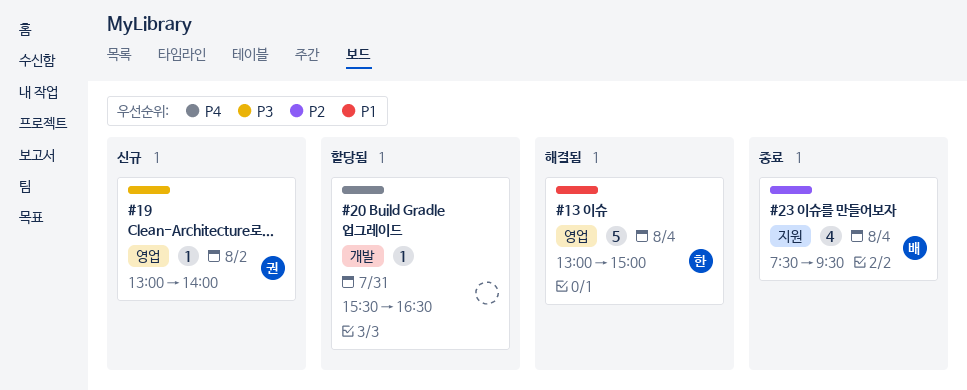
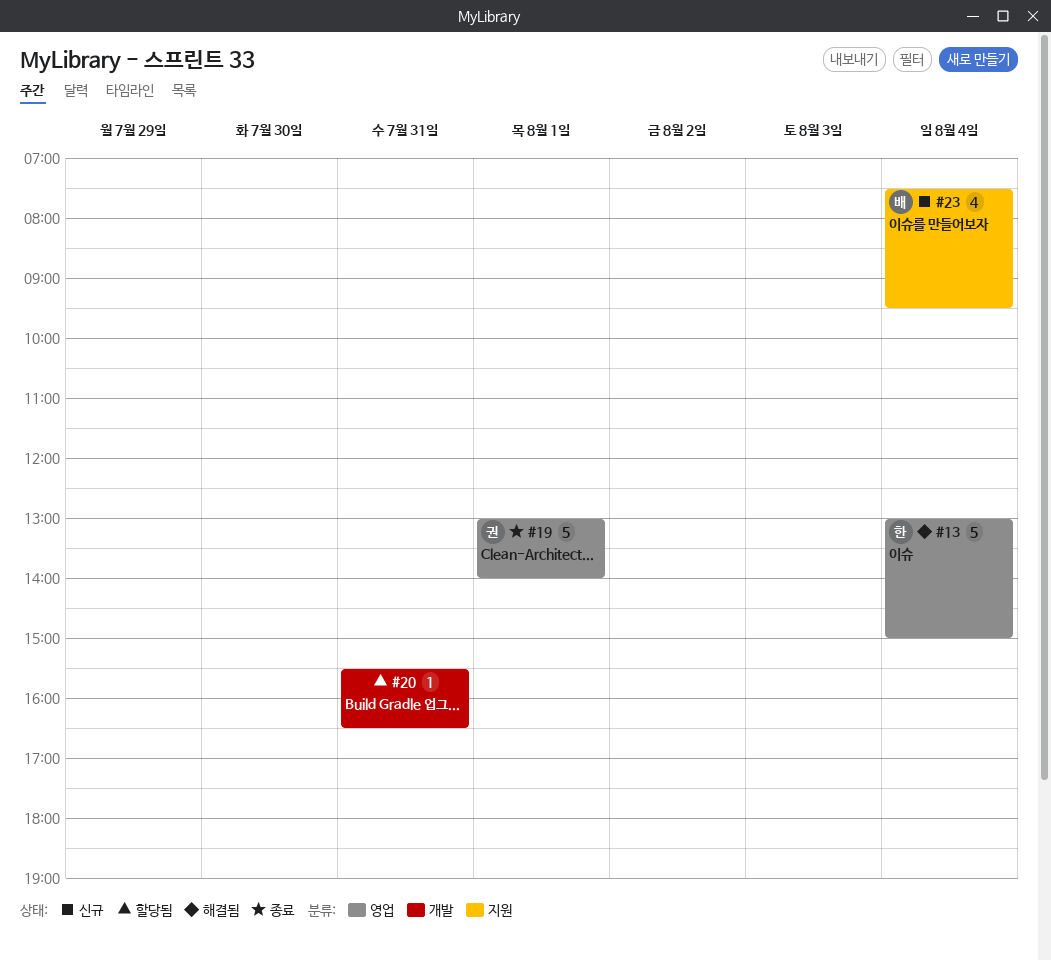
#19, status: 신규 -> 종료
#19, estimate: 1 -> 5
#19, day: Aug 2 -> Aug 1
#23, status: 종료 -> 신규

